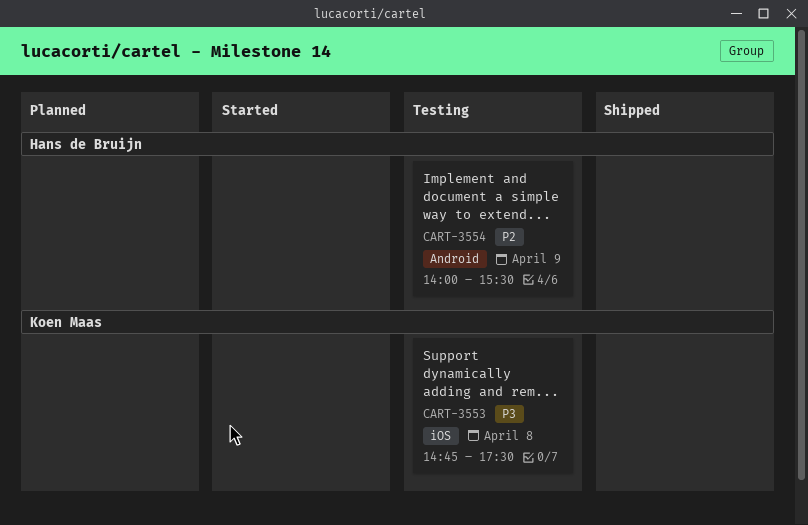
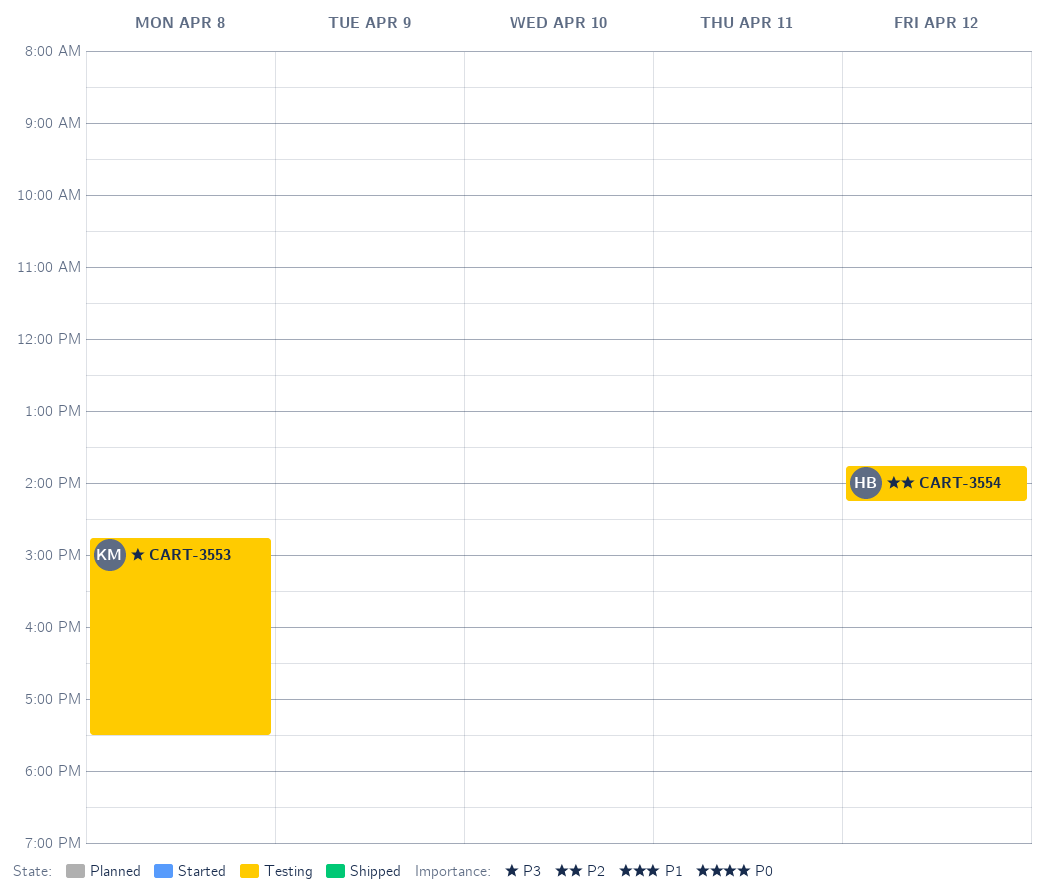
CART-3554, day: Apr 9 -> Apr 12
CART-3554, begins: 14:00 -> 13:45
CART-3554, ends: 15:30 -> 14:15

